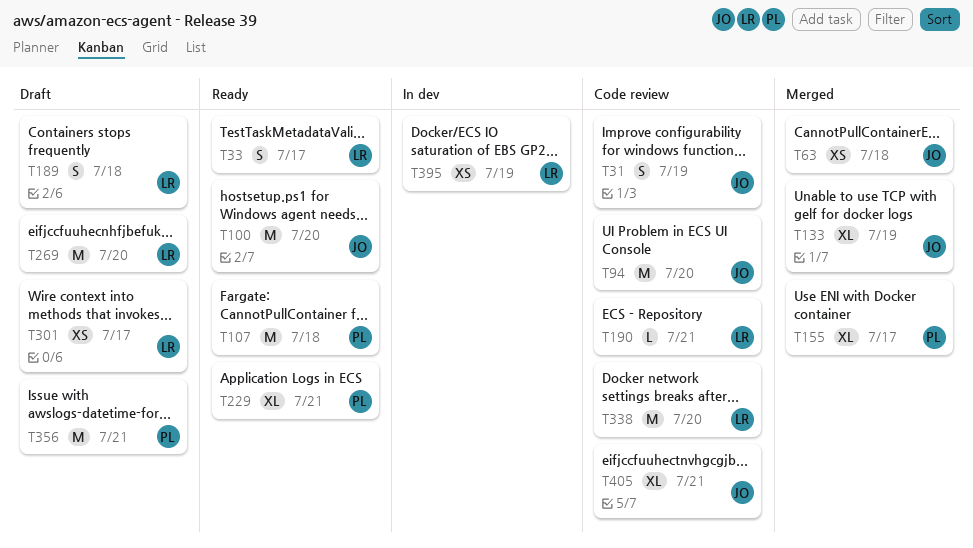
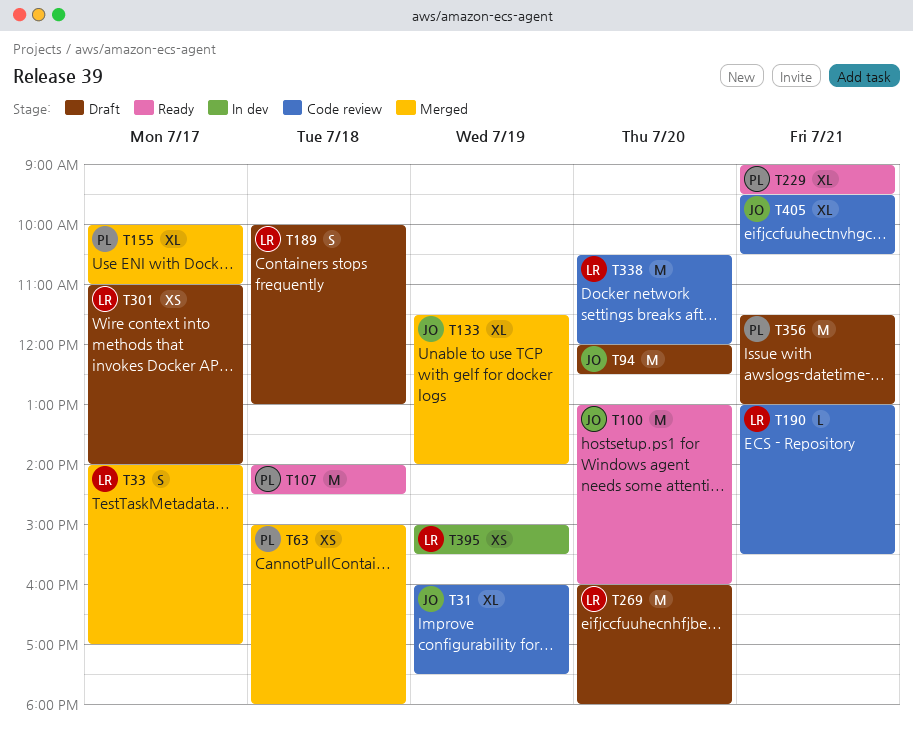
T31, estimate: S -> XL
T33, status: Ready -> Merged
T63, owner: JO -> PL
T94, status: Code review -> Draft

